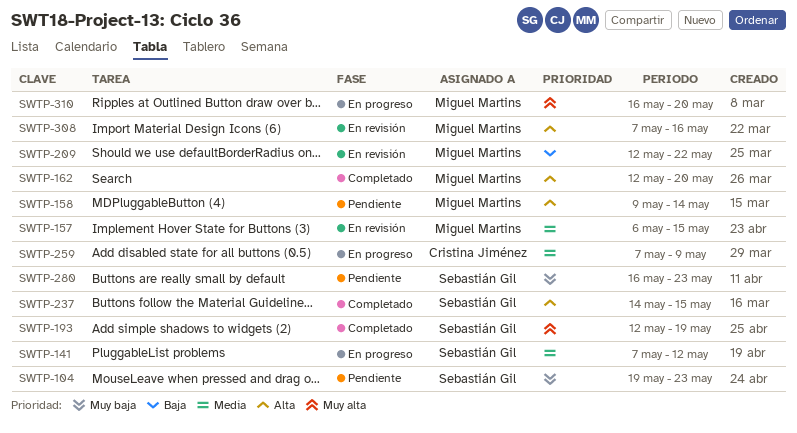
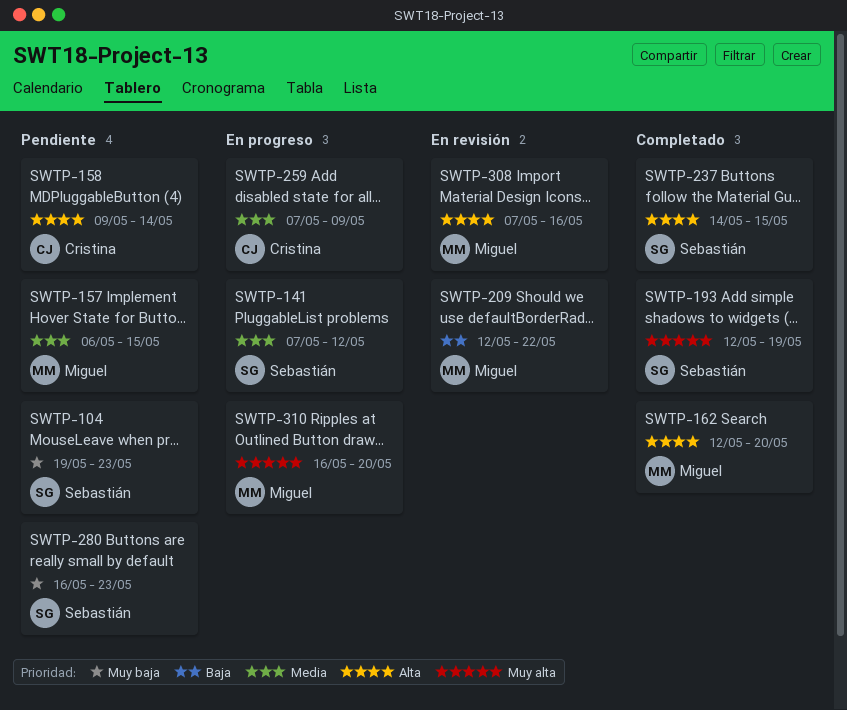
SWTP-157, status: En revisión -> Pendiente
SWTP-158, owner: Miguel Martins -> Cristina Jiménez

